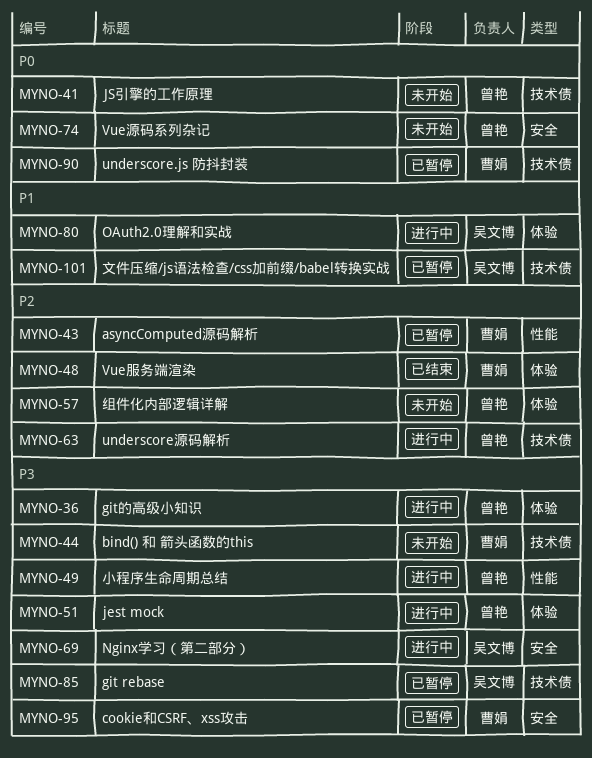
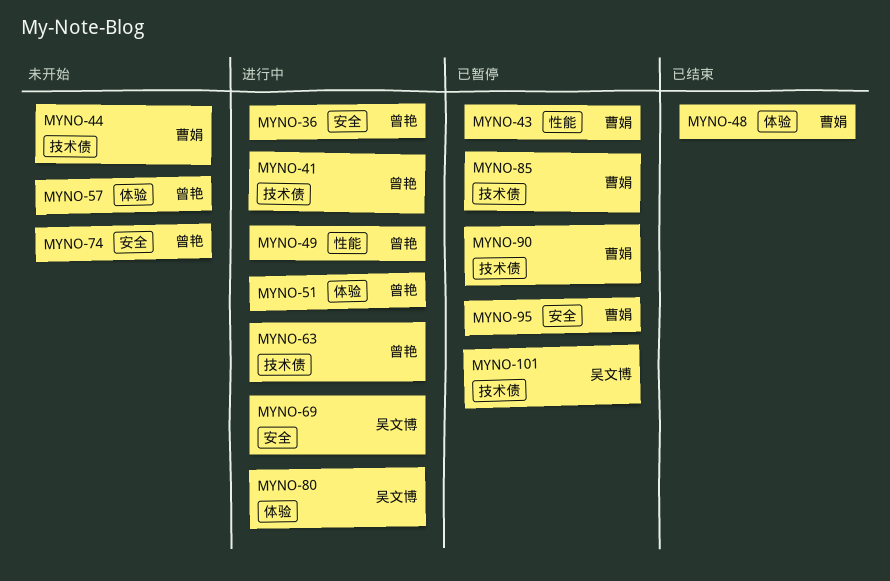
MYNO-36, label: 体验 -> 安全
MYNO-41, status: 未开始 -> 进行中
MYNO-85, owner: 吴文博 -> 曹娟

